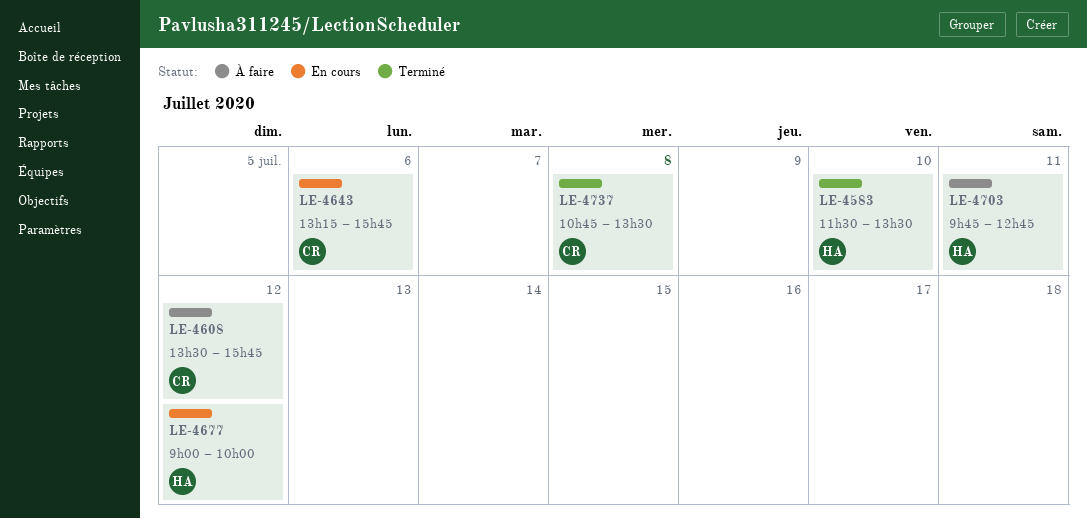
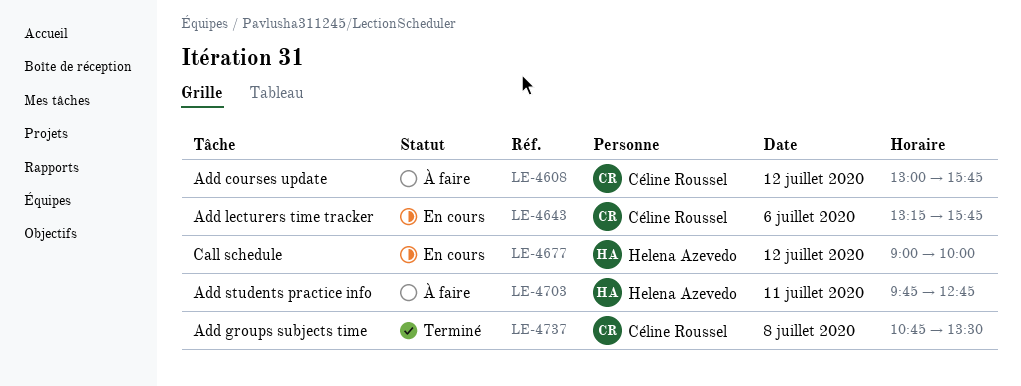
LE-4583: present -> none
LE-4608, begins: 13:30 -> 13:00

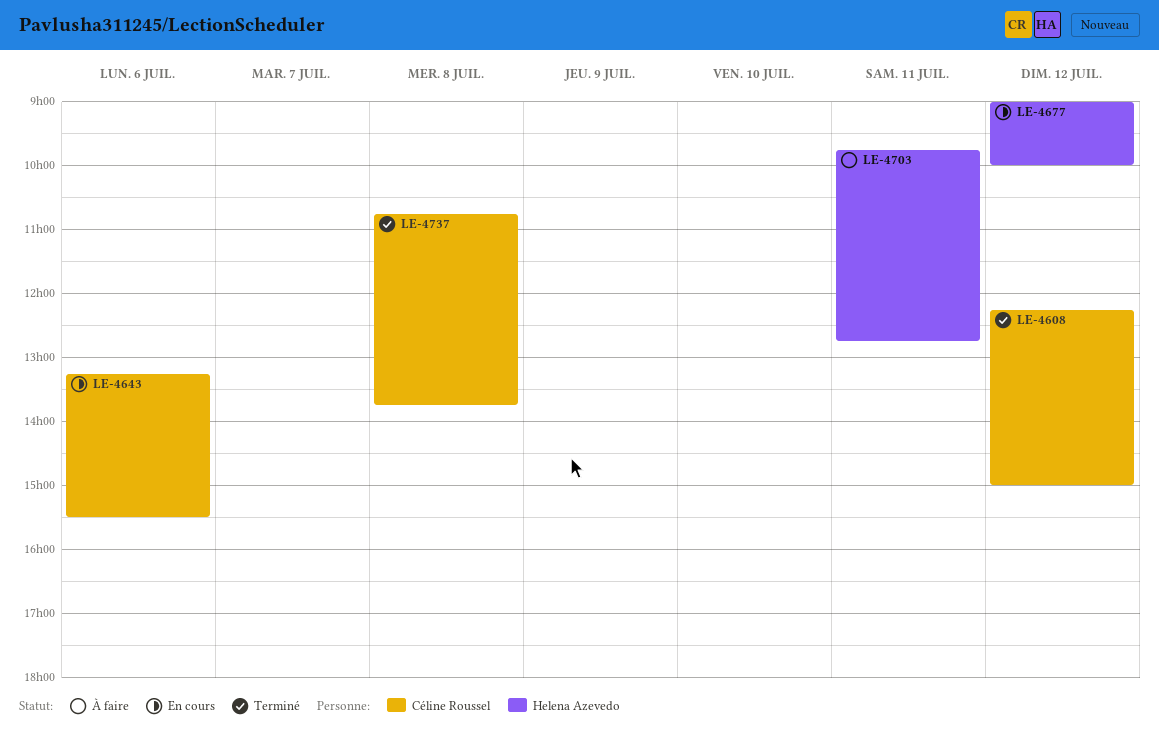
LE-4608, status: À faire -> Terminé
LE-4608, begins: 13:00 -> 12:15
LE-4608, ends: 15:45 -> 15:00
LE-4643, ends: 15:45 -> 15:30
LE-4737, ends: 13:30 -> 13:45

